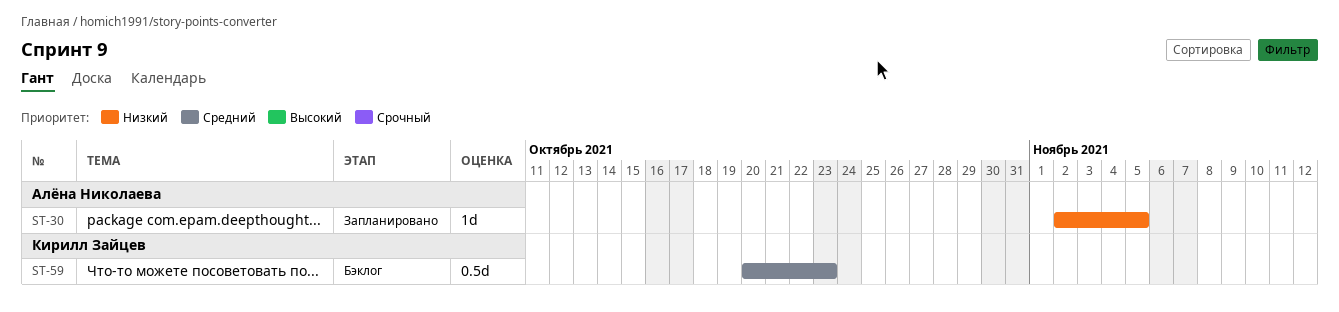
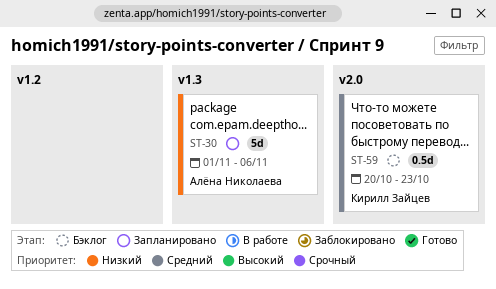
ST-30, estimate: 1d -> 5d
ST-30, start: Nov 2 -> Nov 1
ST-30, due: Nov 5 -> Nov 6

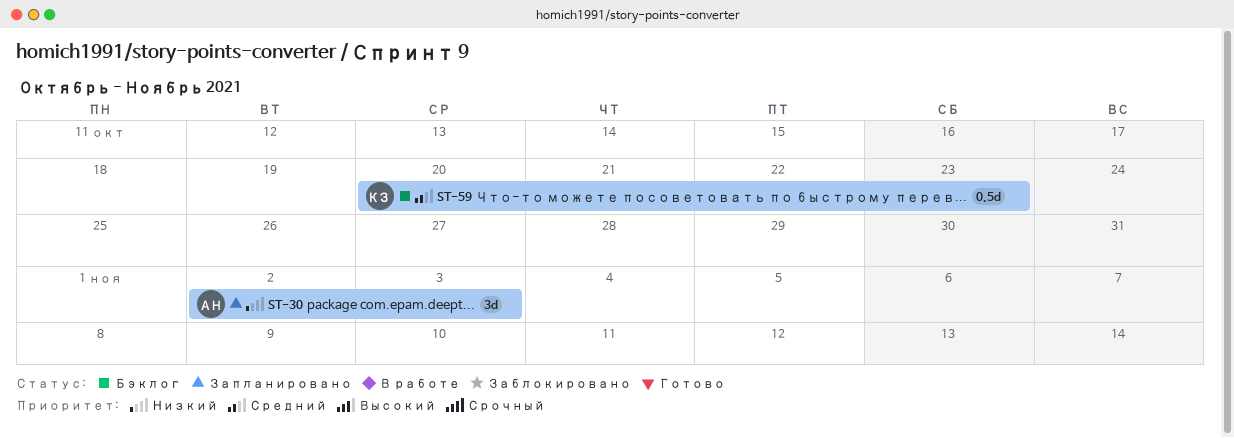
ST-30, estimate: 5d -> 3d
ST-30, start: Nov 1 -> Nov 2
ST-30, due: Nov 6 -> Nov 3

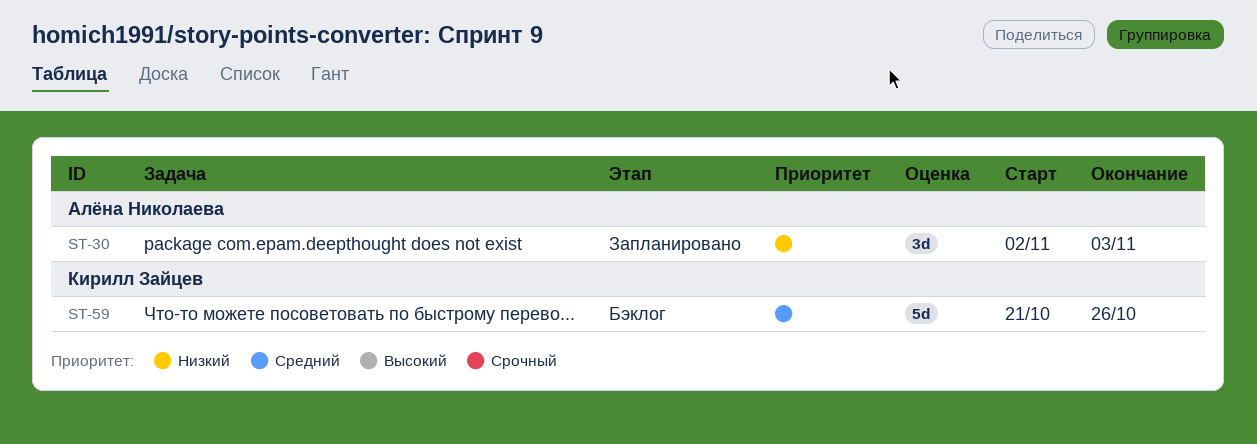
ST-59, estimate: 0.5d -> 5d
ST-59, start: Oct 20 -> Oct 21
ST-59, due: Oct 23 -> Oct 26

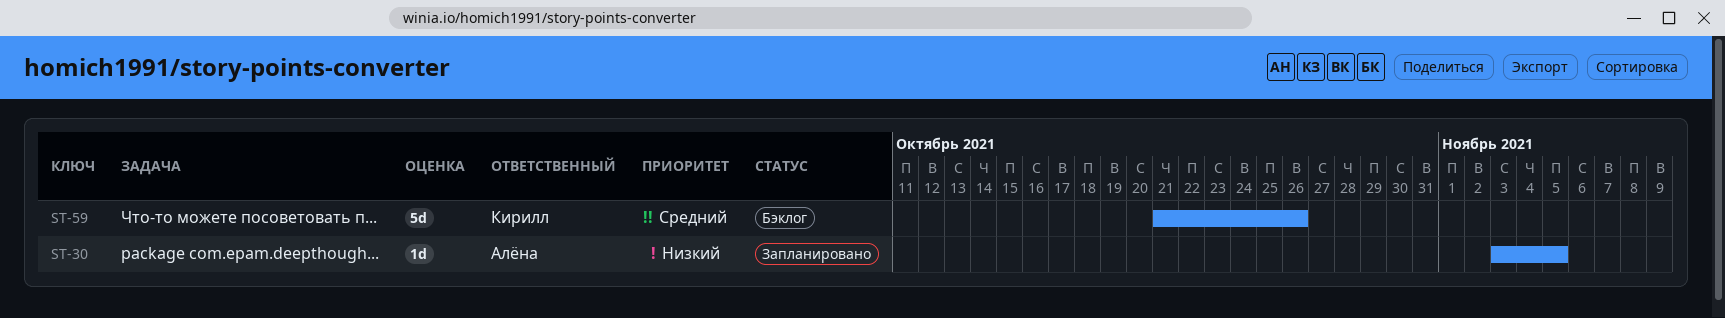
ST-30, estimate: 3d -> 1d
ST-30, start: Nov 2 -> Nov 3
ST-30, due: Nov 3 -> Nov 5

